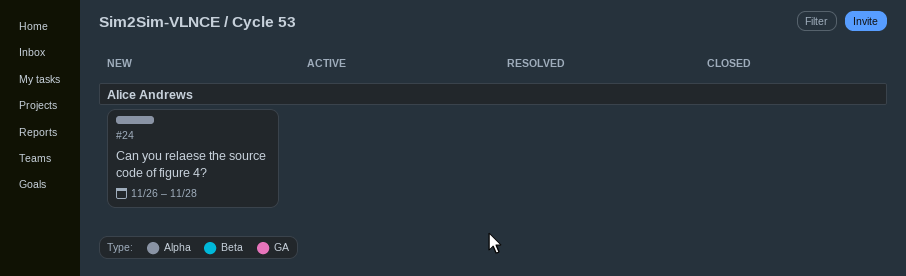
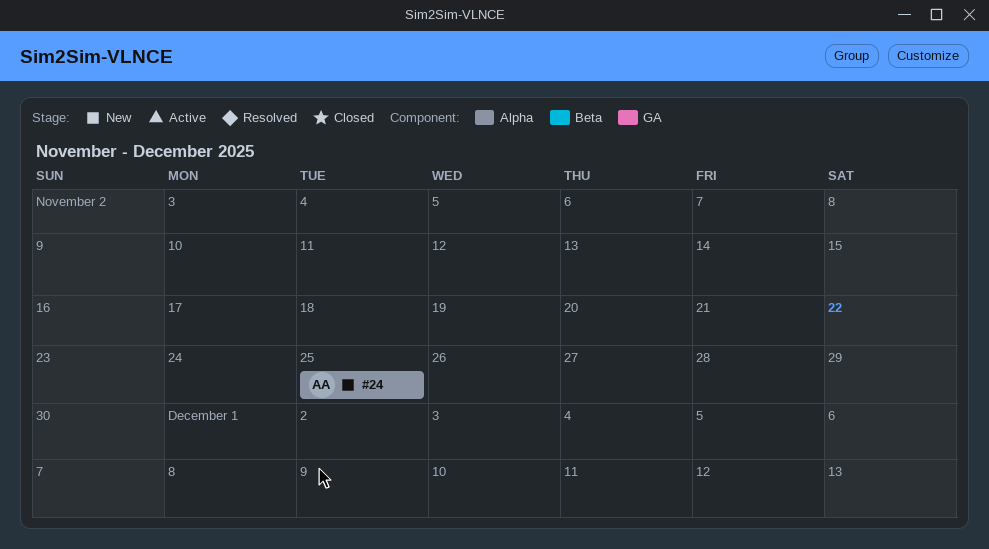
#24, start: Nov 26 -> Nov 25
#24, due: Nov 28 -> Nov 25

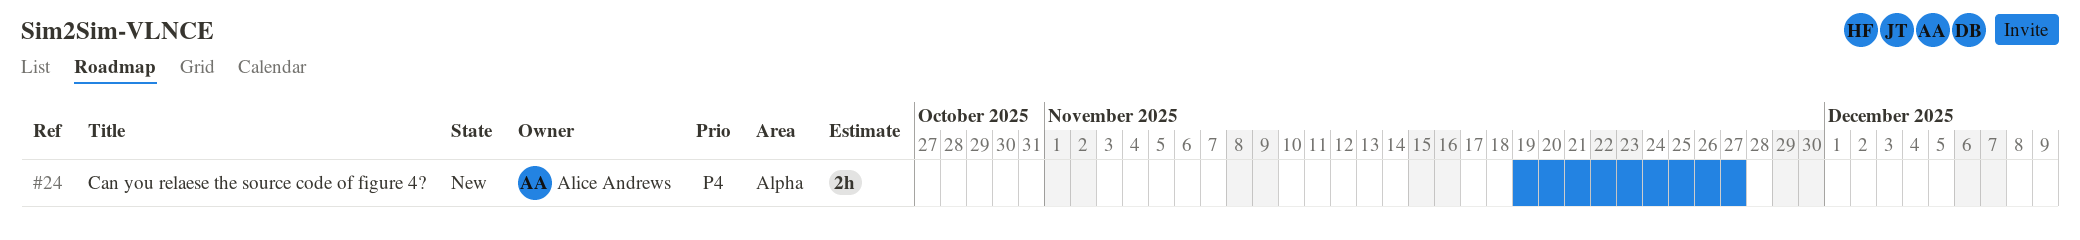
#24, start: Nov 25 -> Nov 19
#24, due: Nov 25 -> Nov 27

